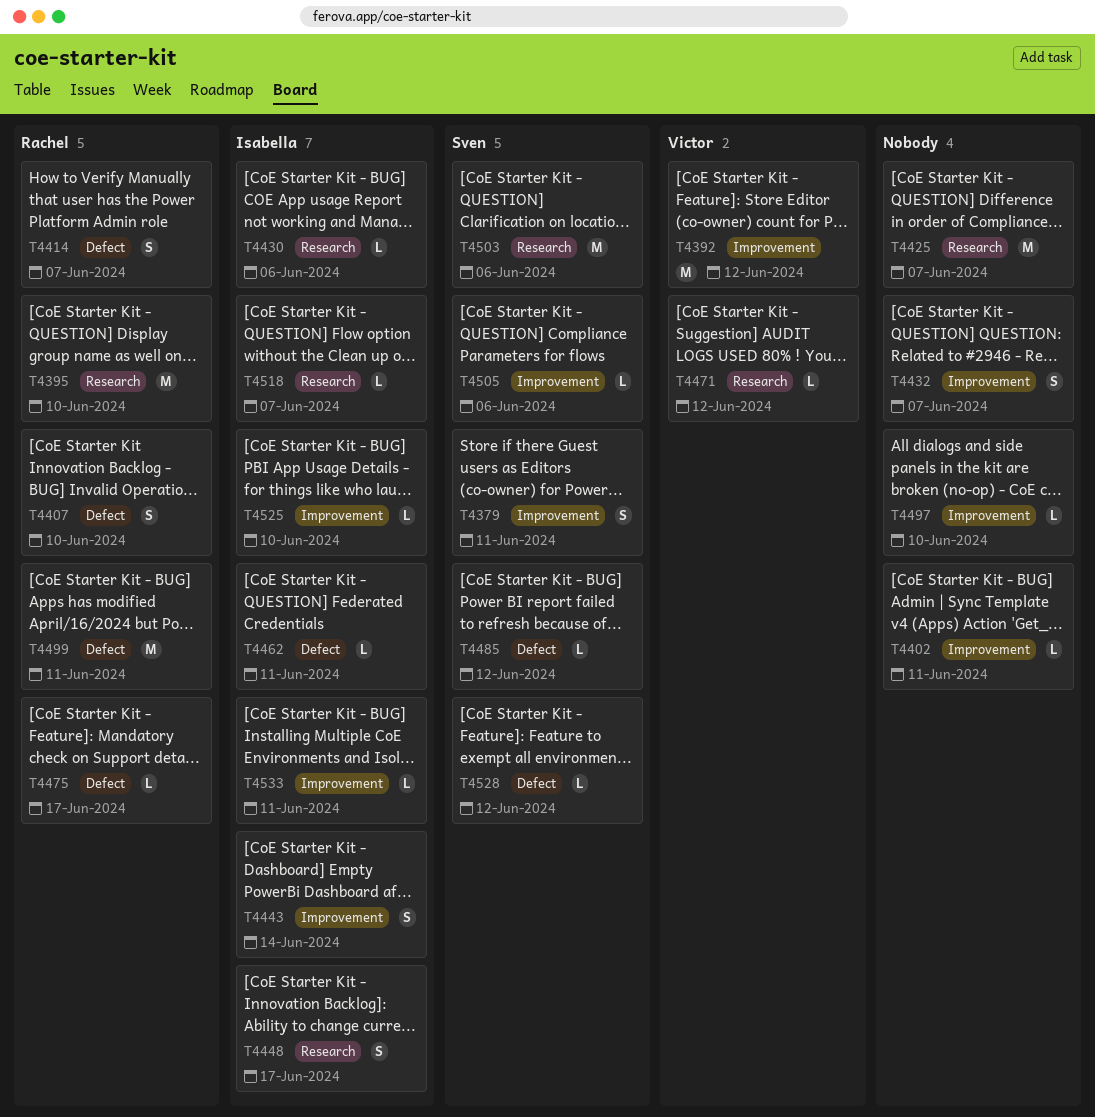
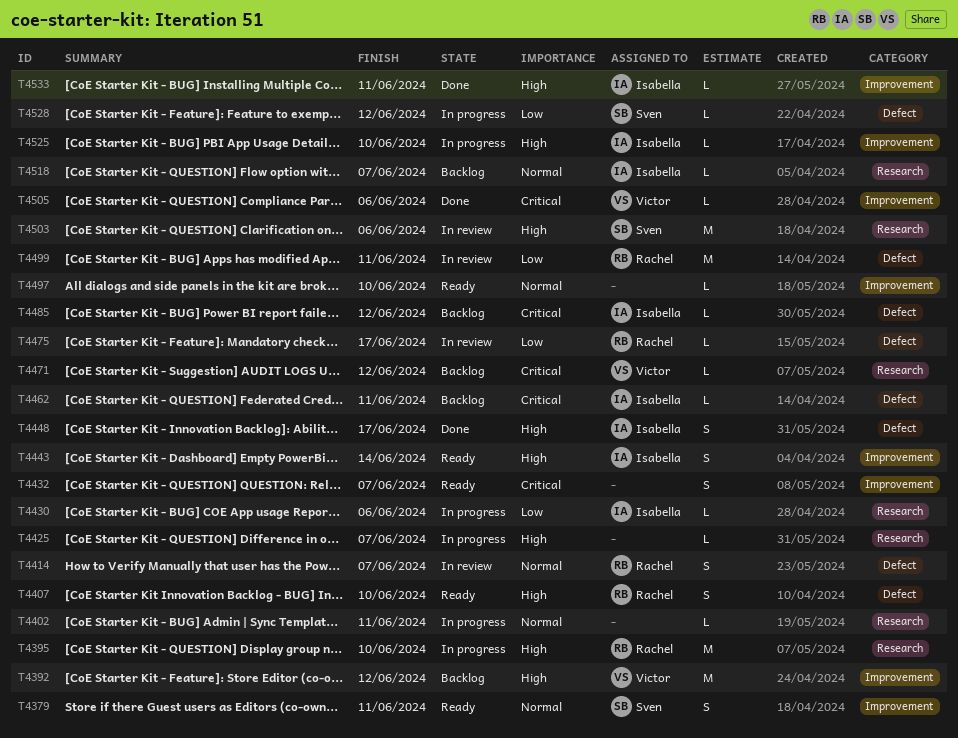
T4402, label: Improvement -> Research
T4425, estimate: M -> L
T4448, label: Research -> Defect
T4485, owner: Sven -> Isabella
T4505, owner: Sven -> Victor

